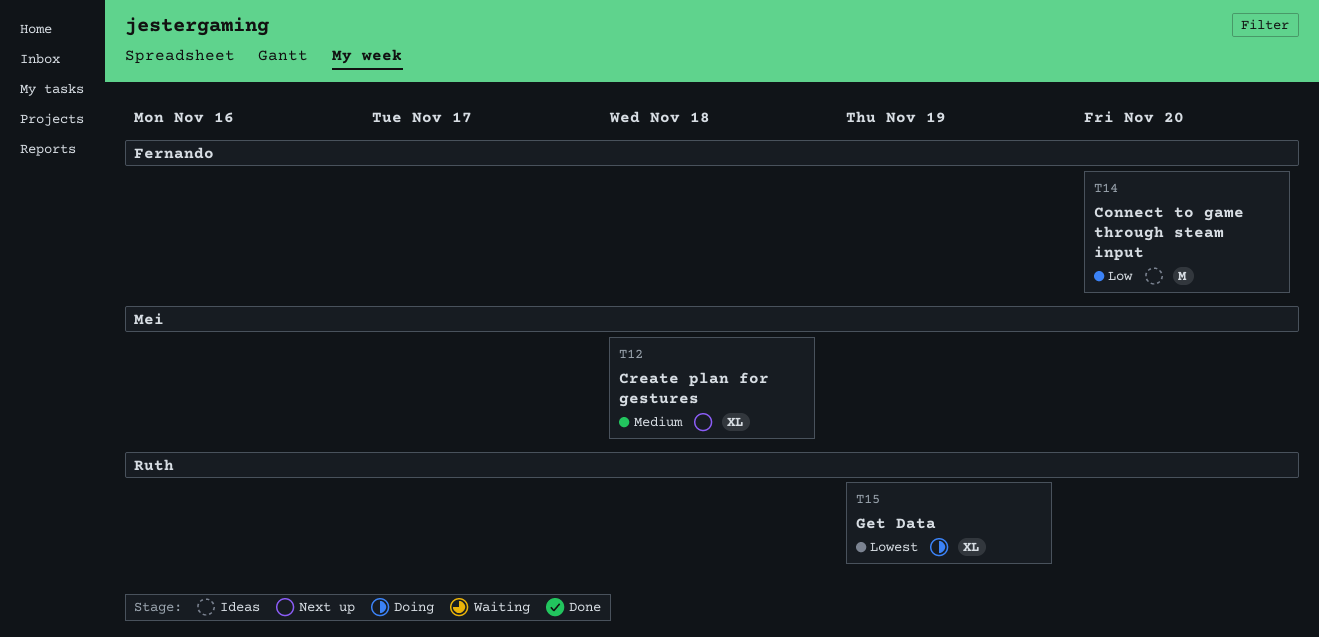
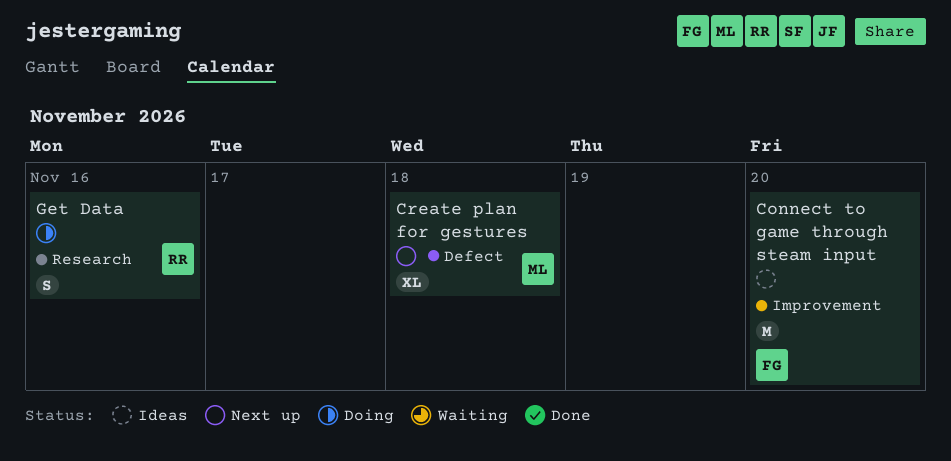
Get Data, estimate: XL -> S
Get Data, due: Nov 19 -> Nov 16

